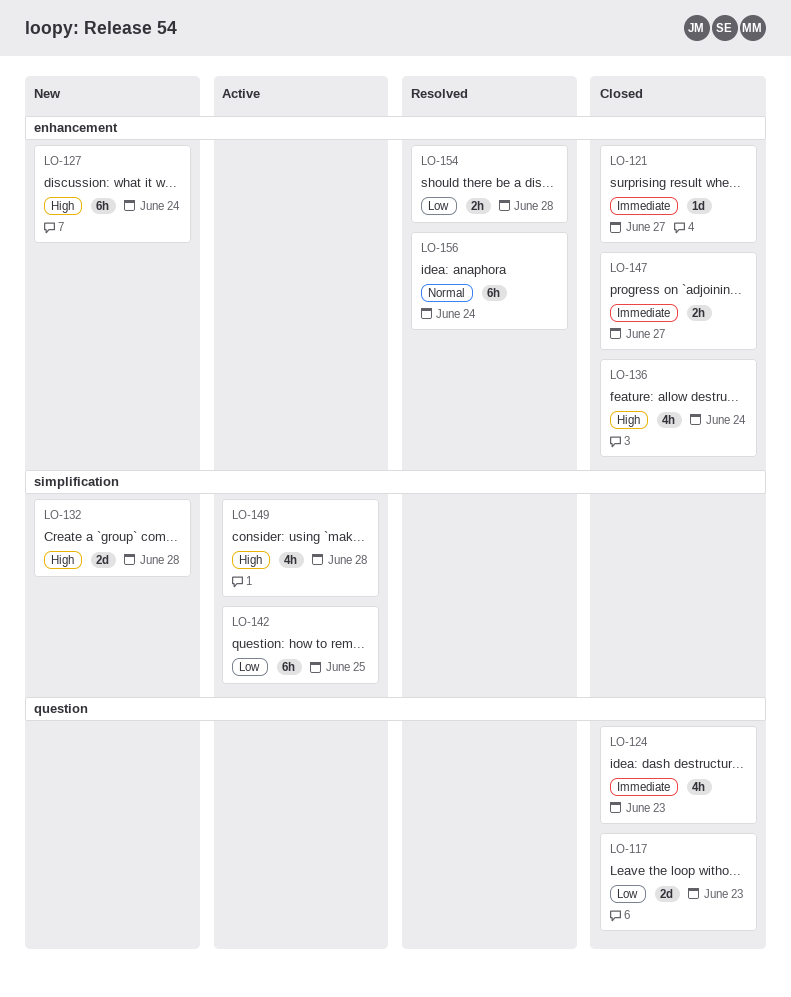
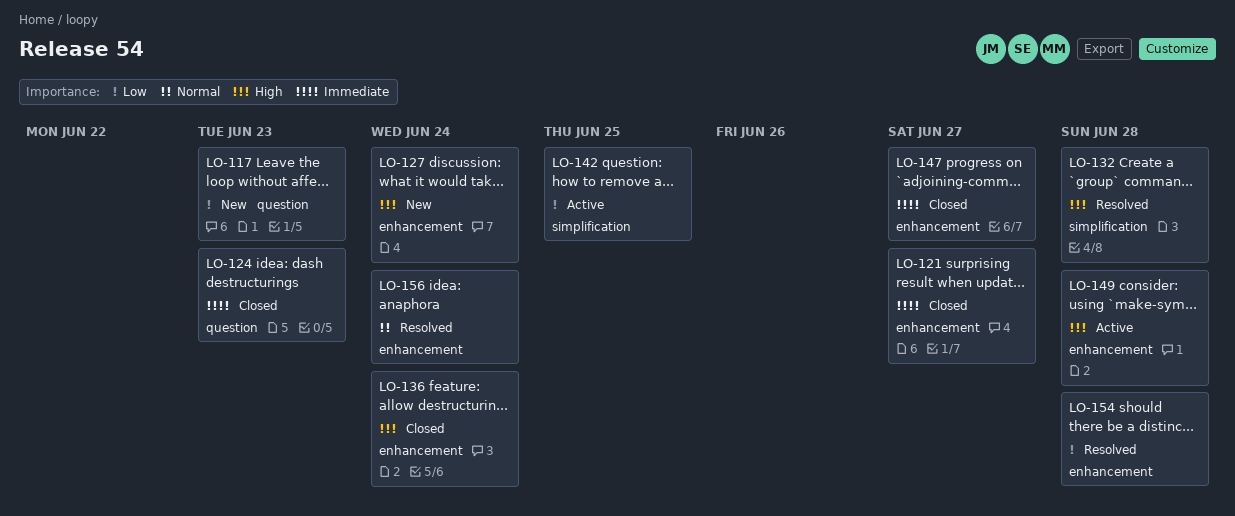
LO-117, status: Closed -> New
LO-132, status: New -> Resolved
LO-149, label: simplification -> enhancement

